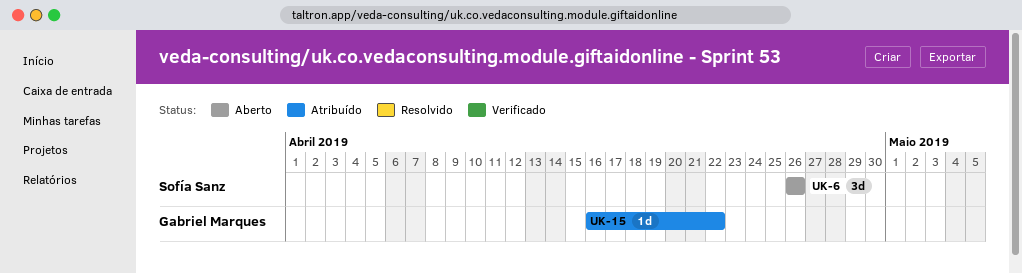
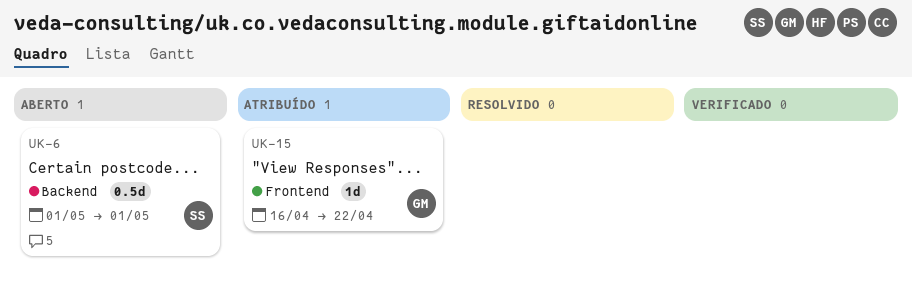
UK-6, estimate: 3d -> 0.5d
UK-6, start: Apr 26 -> May 1
UK-6, due: Apr 26 -> May 1

